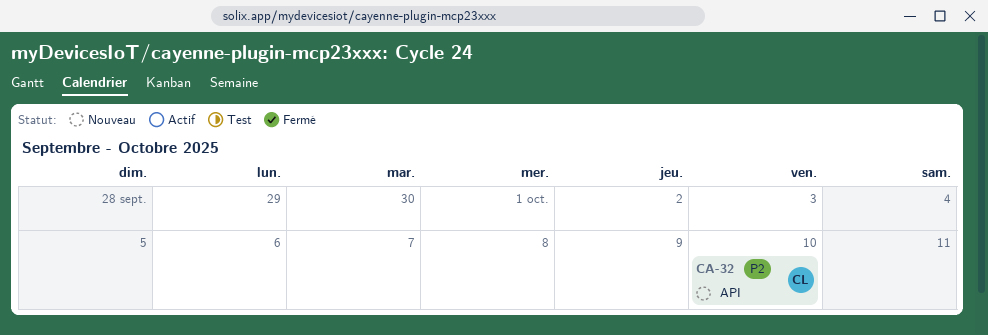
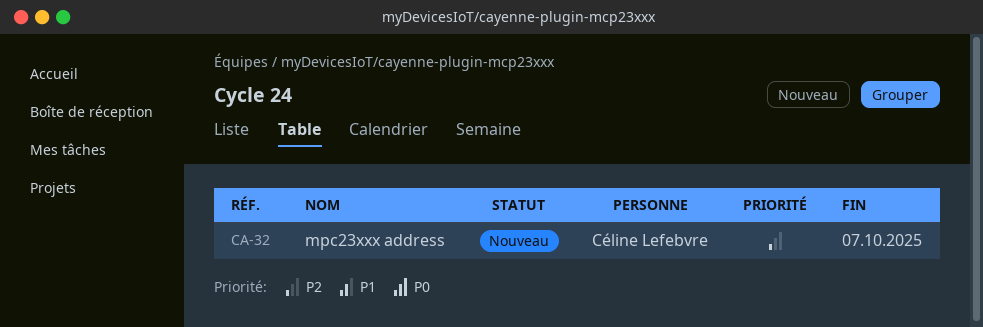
CA-32, due: Oct 10 -> Oct 7

